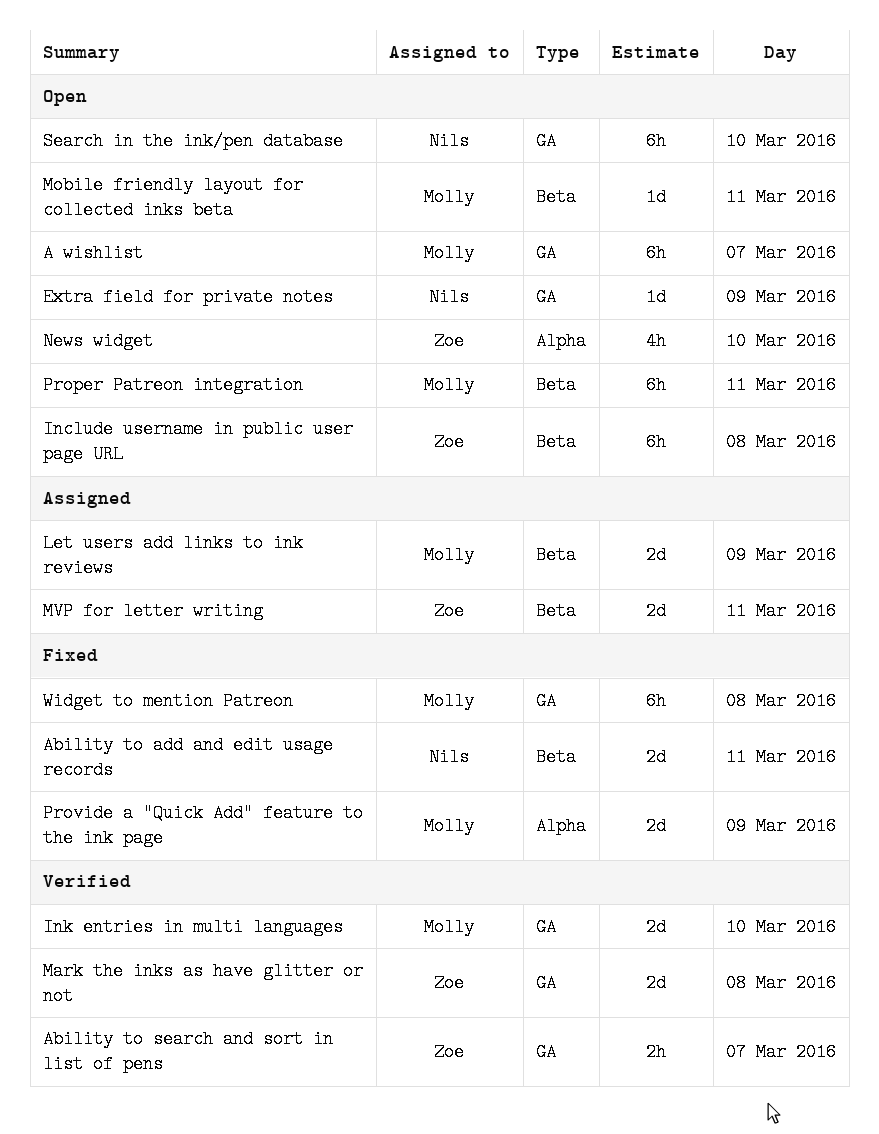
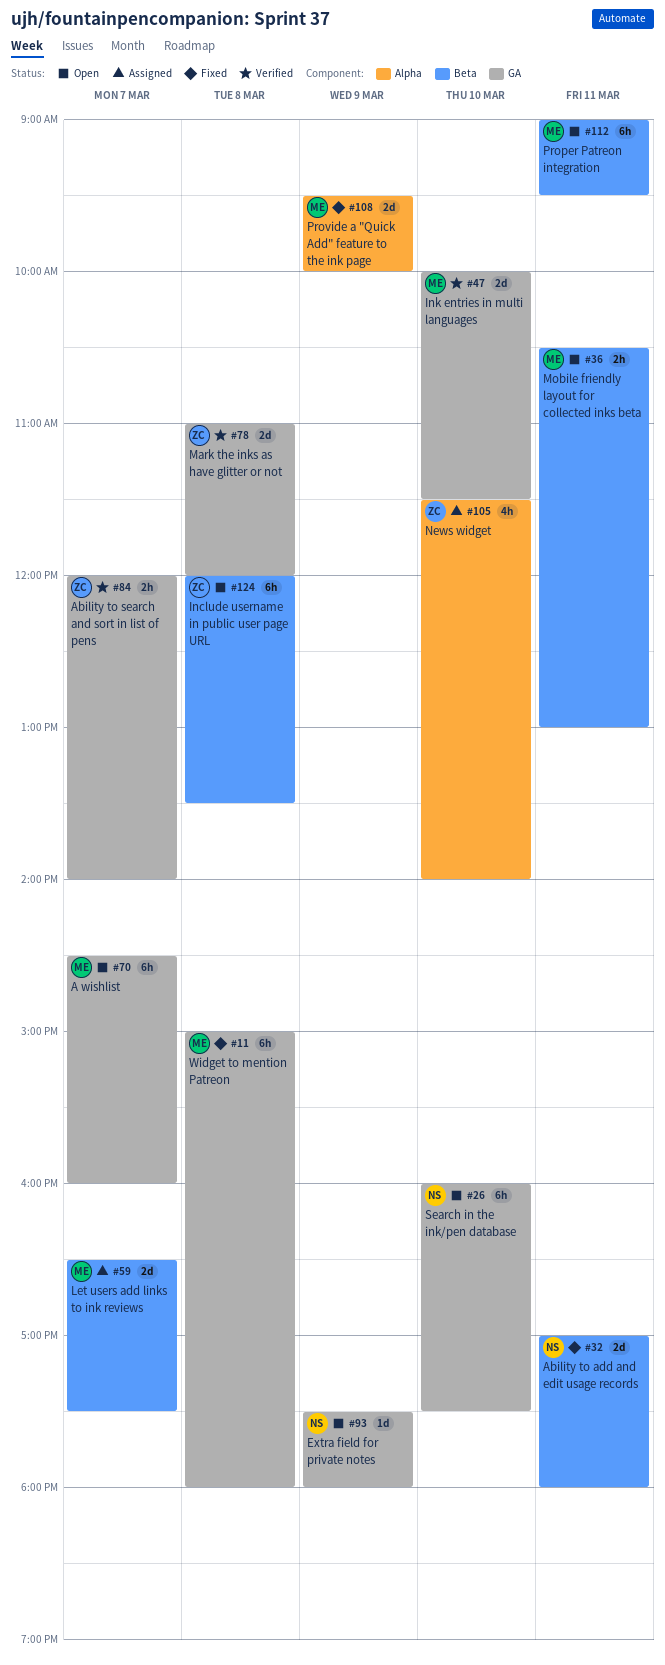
Let users add links to ink reviews, day: Mar 9 -> Mar 7
Mobile friendly layout for collected inks beta, estimate: 1d -> 2h
MVP for letter writing: present -> none
News widget, status: Open -> Assigned

